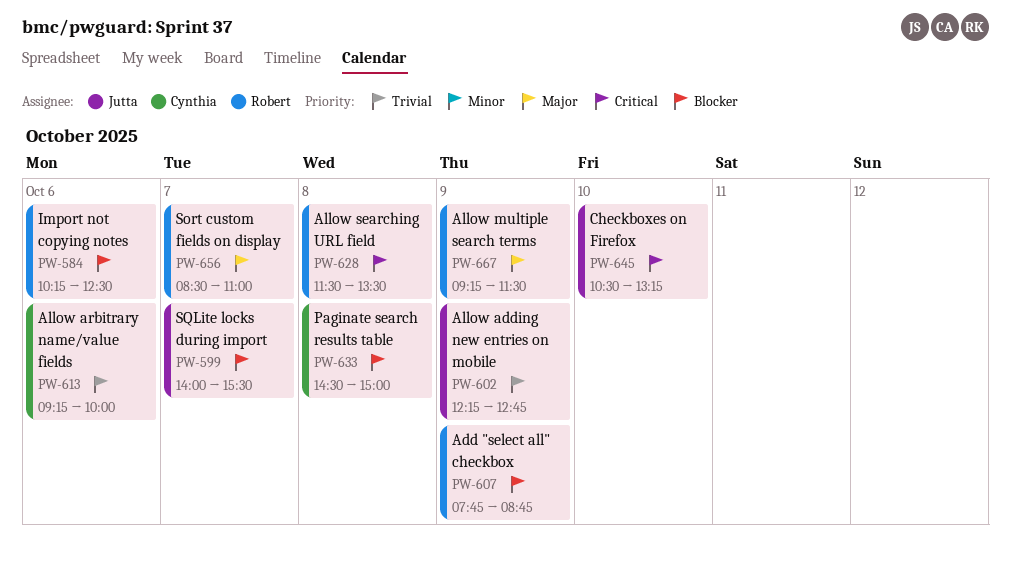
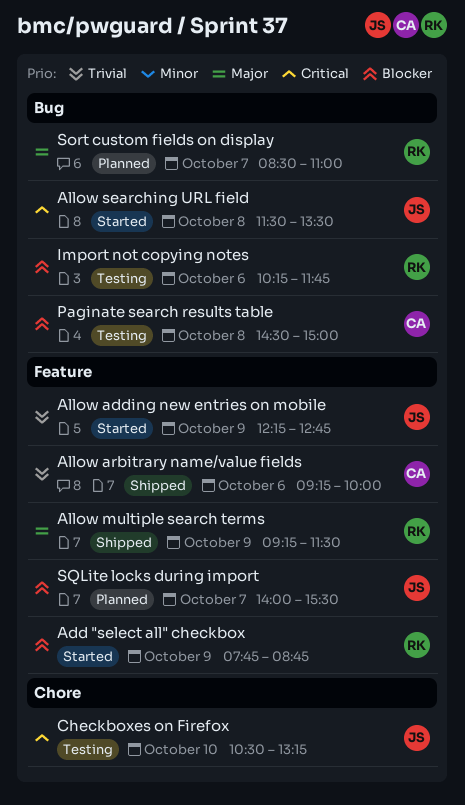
Allow searching URL field, owner: Robert -> Jutta
Import not copying notes, ends: 12:30 -> 11:45

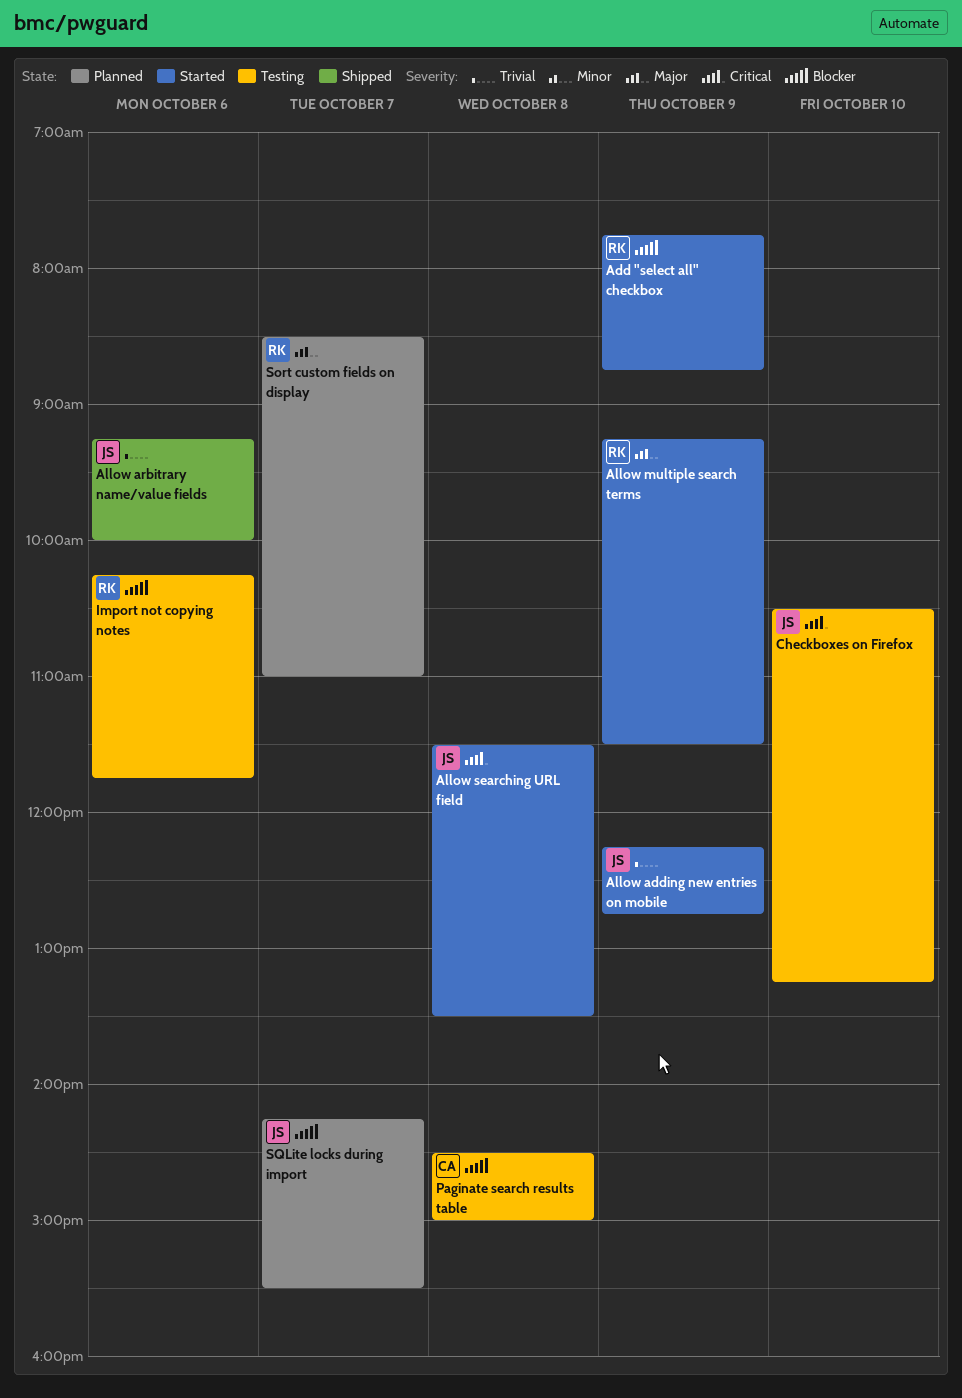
Allow arbitrary name/value fields, owner: CA -> JS
Allow multiple search terms, status: Shipped -> Started
SQLite locks during import, begins: 14:00 -> 14:15

